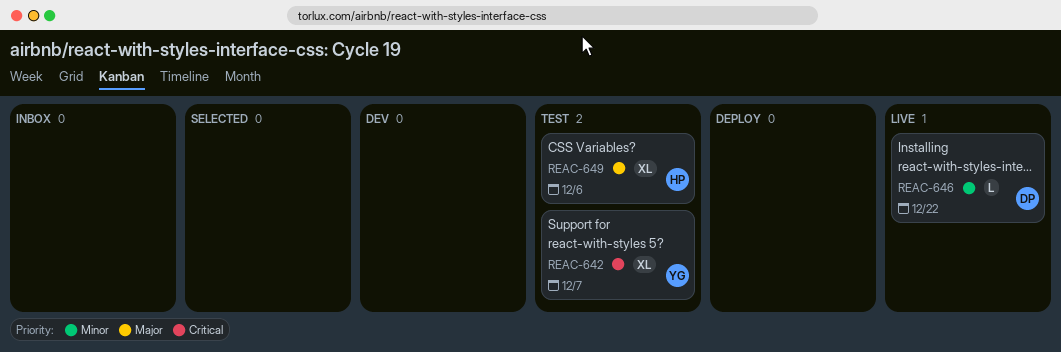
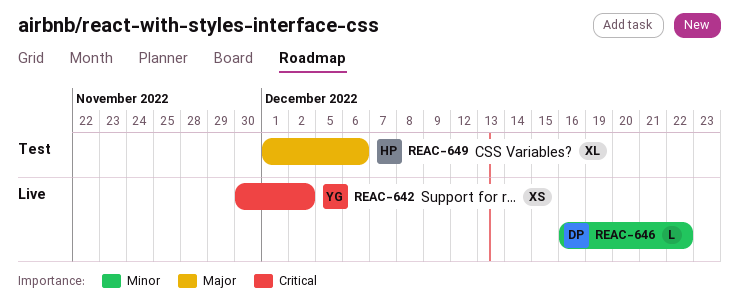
REAC-642, status: Test -> Live
REAC-642, estimate: XL -> XS
REAC-642, due: Dec 7 -> Dec 2

